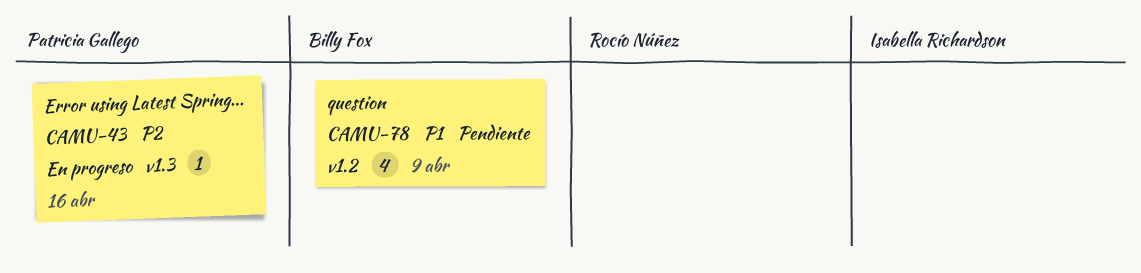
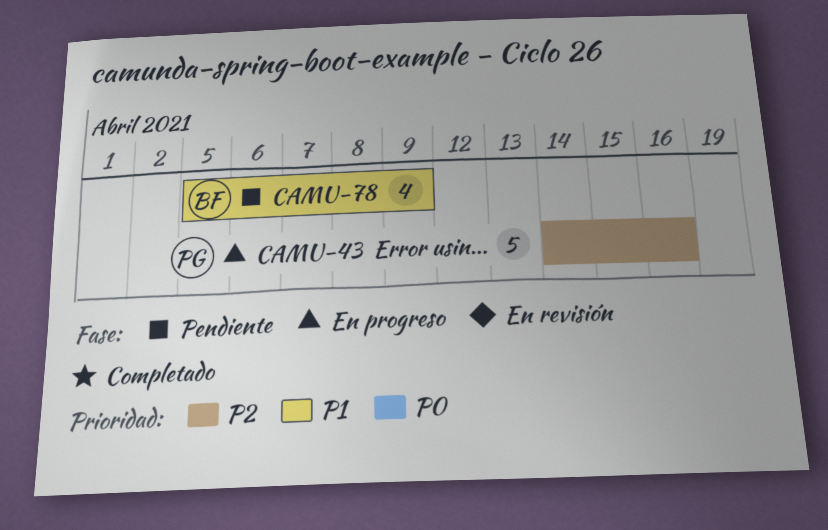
CAMU-43, estimate: 1 -> 5

